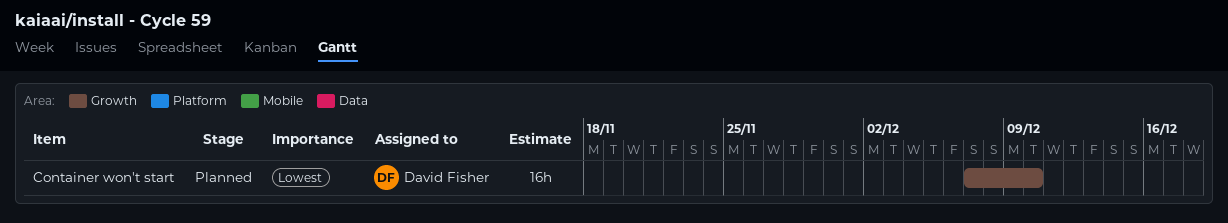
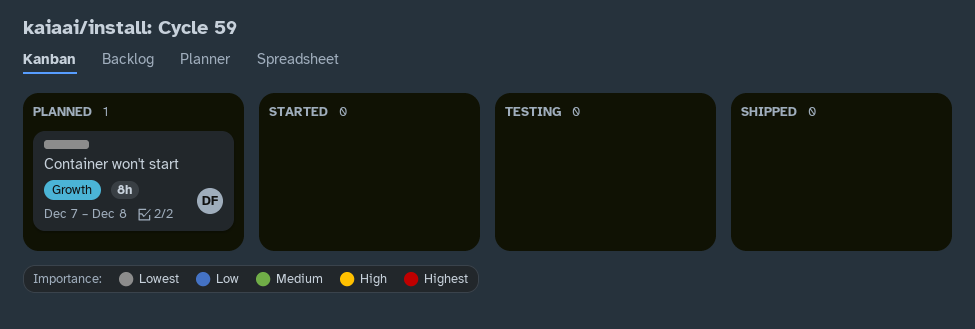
Container won't start, estimate: 16h -> 8h
Container won't start, due: Dec 10 -> Dec 8

